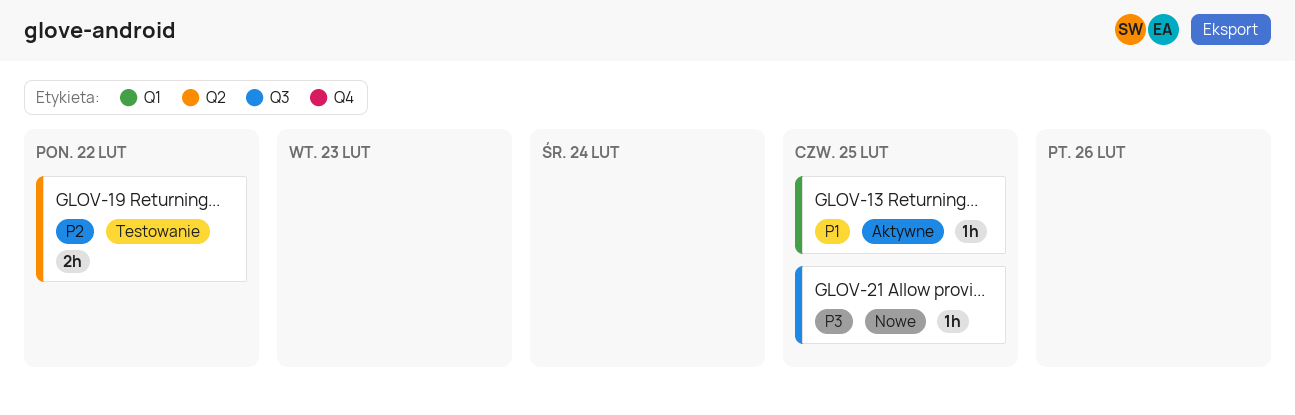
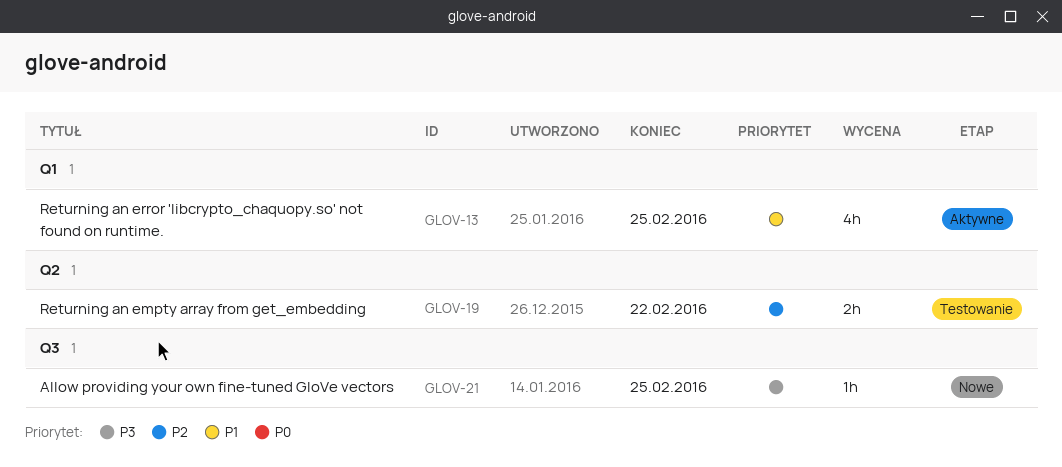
GLOV-13, estimate: 1h -> 4h

